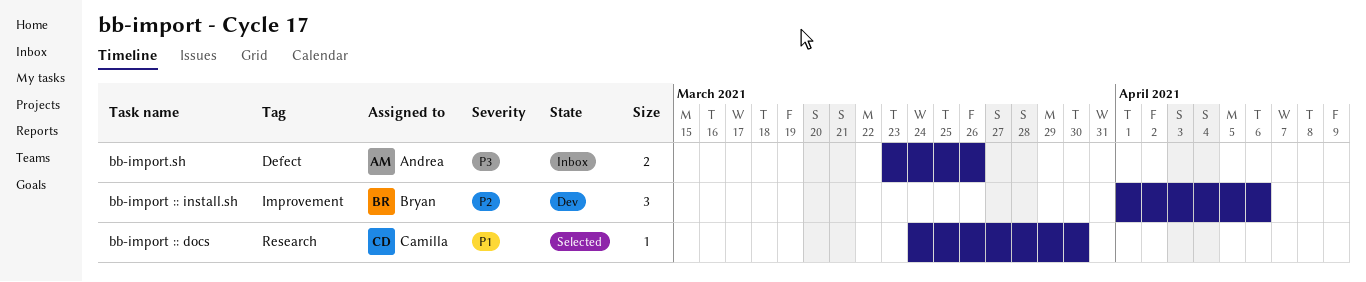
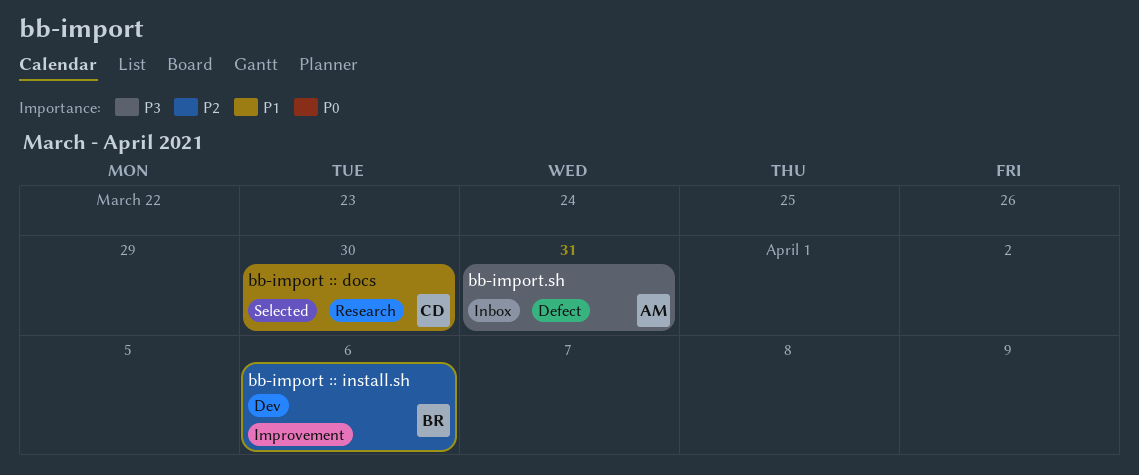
bb-import.sh, due: Mar 26 -> Mar 31

